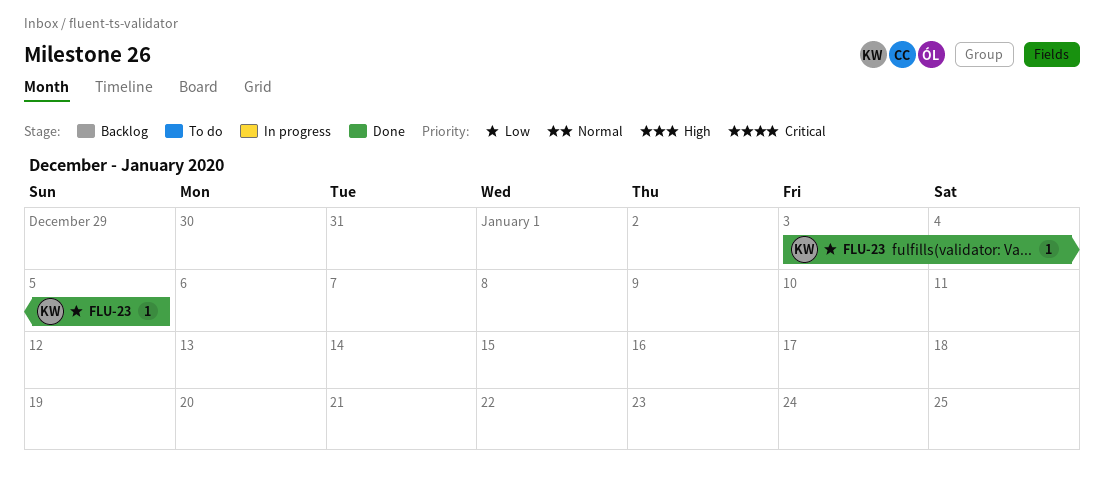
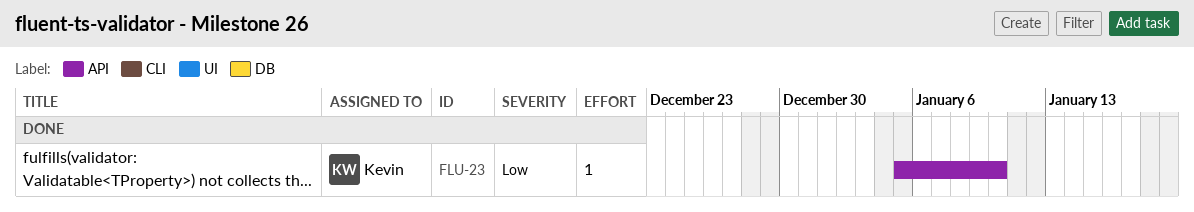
FLU-23, start: Jan 3 -> Jan 5
FLU-23, due: Jan 5 -> Jan 10

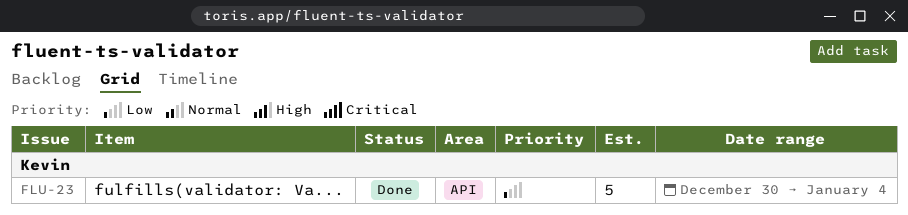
FLU-23, estimate: 1 -> 5
FLU-23, start: Jan 5 -> Dec 30
FLU-23, due: Jan 10 -> Jan 4

